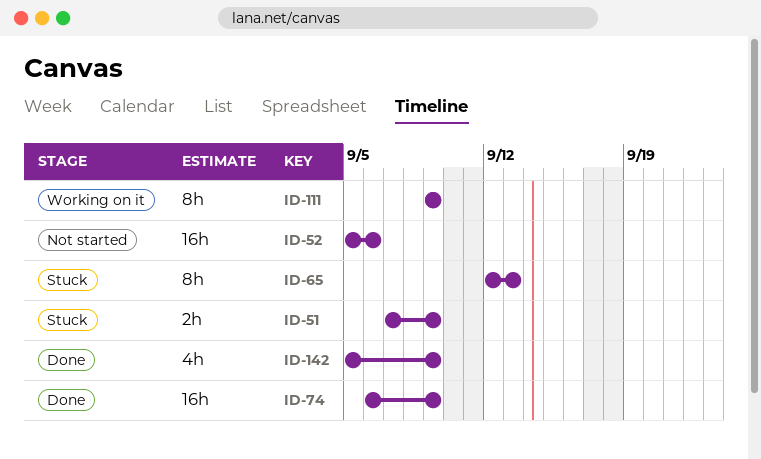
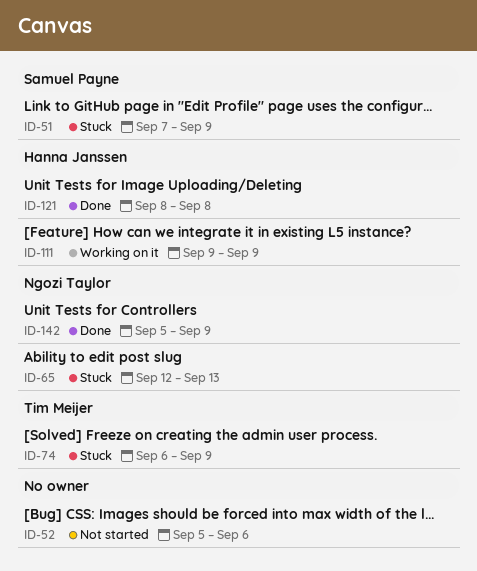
ID-74, status: Done -> Stuck
ID-121: none -> present

